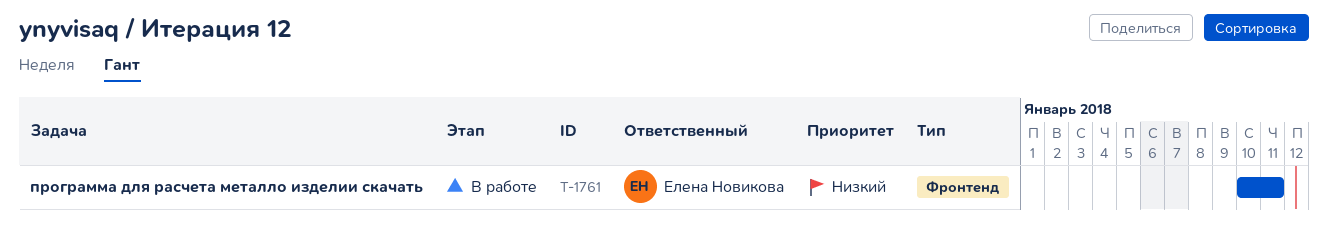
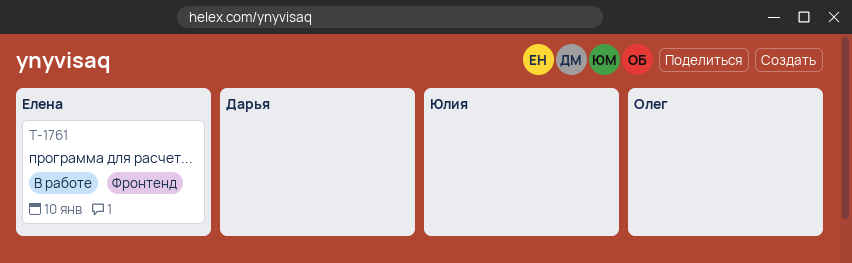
T-1761, due: Jan 11 -> Jan 10

